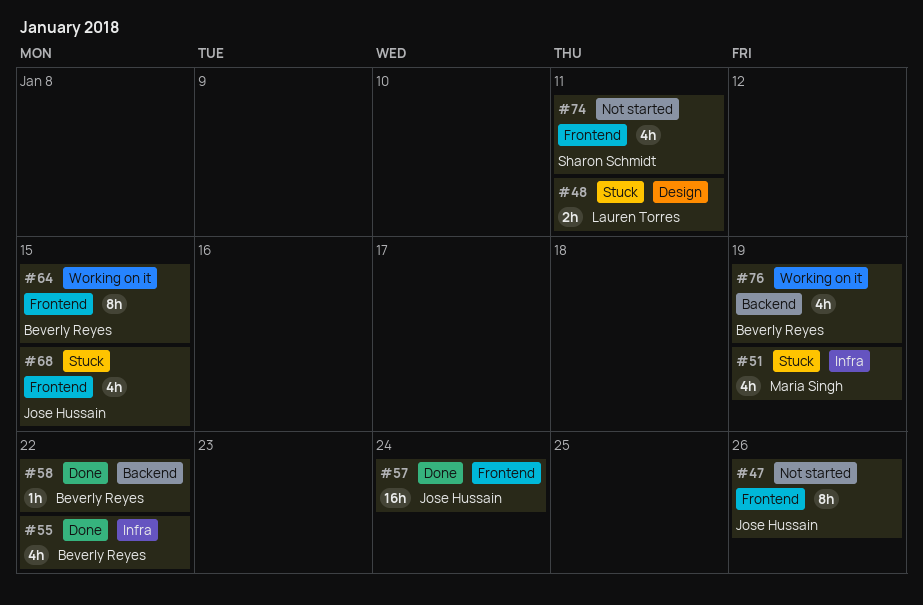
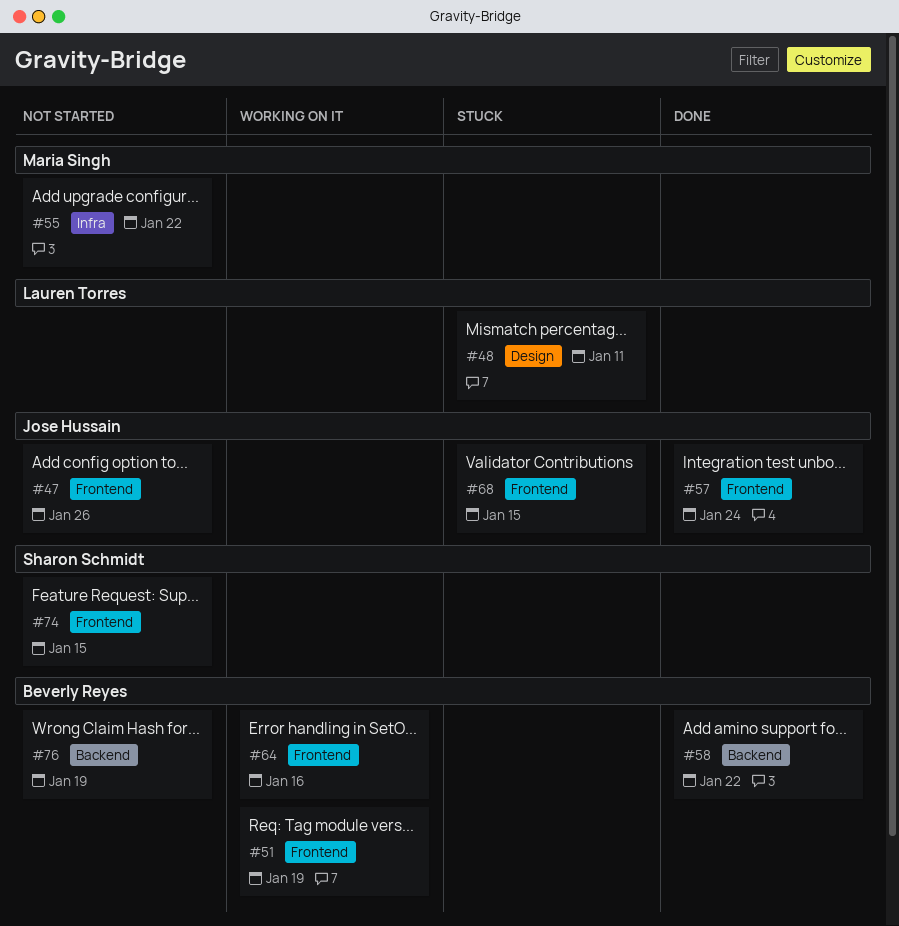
#51, status: Stuck -> Working on it
#51, owner: Maria Singh -> Beverly Reyes
#51, label: Infra -> Frontend
#55, status: Done -> Not started
#55, owner: Beverly Reyes -> Maria Singh
#64, due: Jan 15 -> Jan 16
#74, due: Jan 11 -> Jan 15
#76, status: Working on it -> Not started

